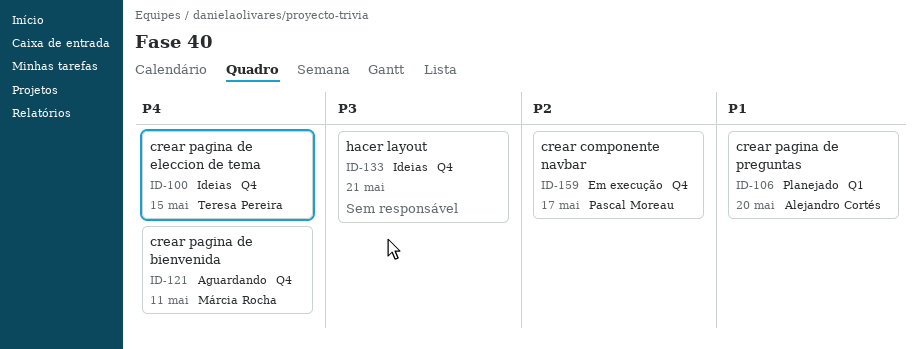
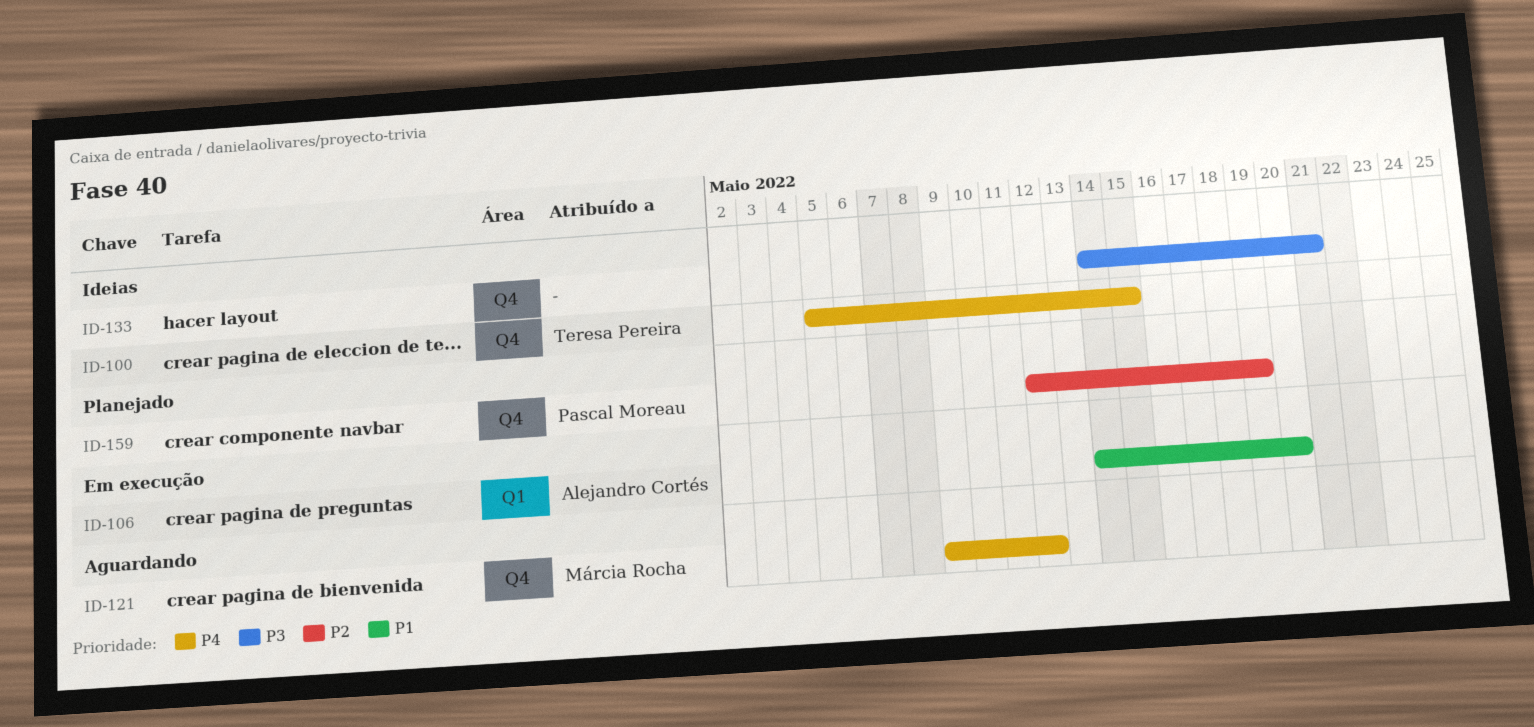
ID-106, status: Planejado -> Em execução
ID-121, due: May 11 -> May 12
ID-159, status: Em execução -> Planejado
ID-159, due: May 17 -> May 19

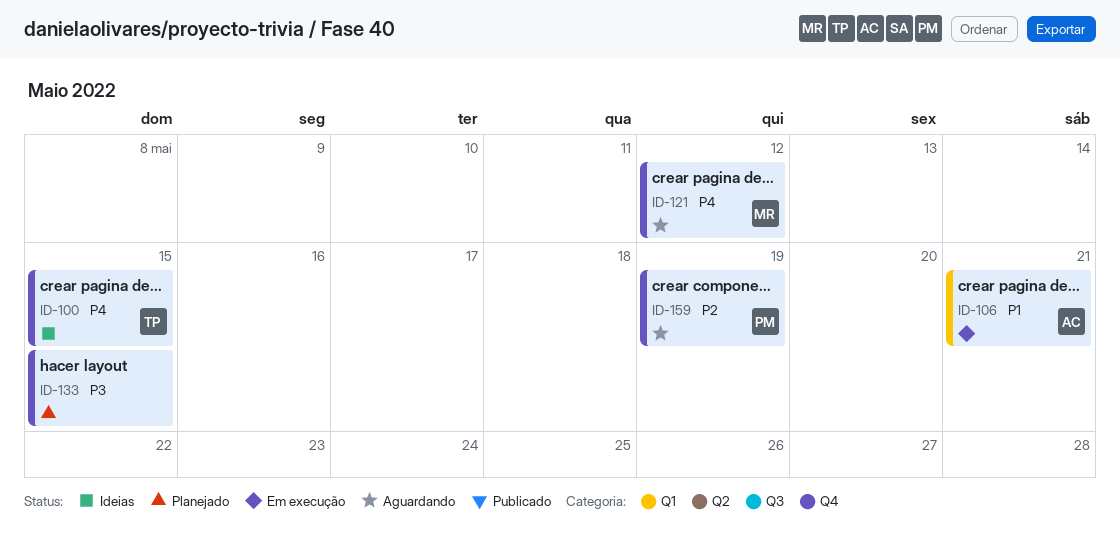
ID-106, due: May 20 -> May 21
ID-133, status: Ideias -> Planejado
ID-133, due: May 21 -> May 15
ID-159, status: Planejado -> Aguardando

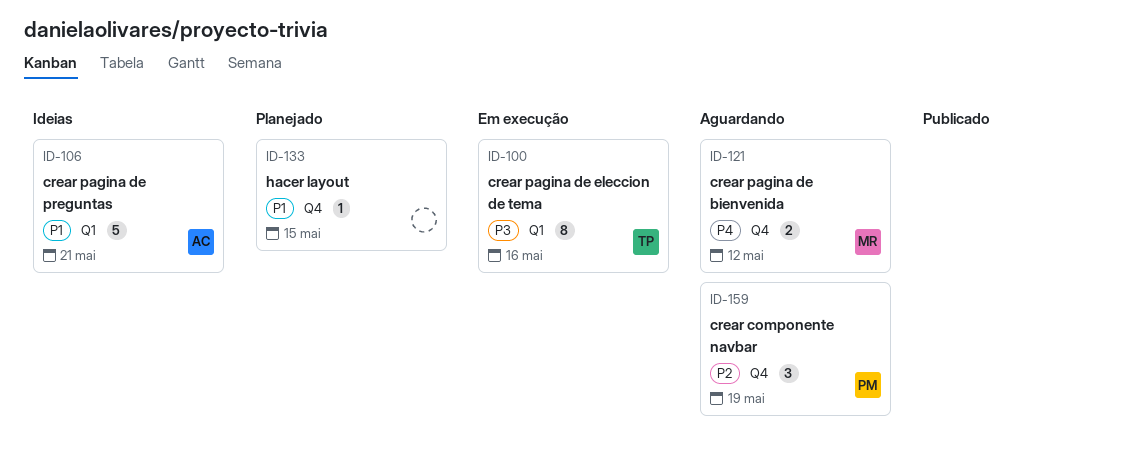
ID-100, status: Ideias -> Em execução
ID-100, priority: P4 -> P3
ID-100, label: Q4 -> Q1
ID-100, due: May 15 -> May 16
ID-106, status: Em execução -> Ideias
ID-133, priority: P3 -> P1

